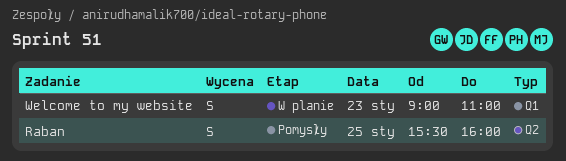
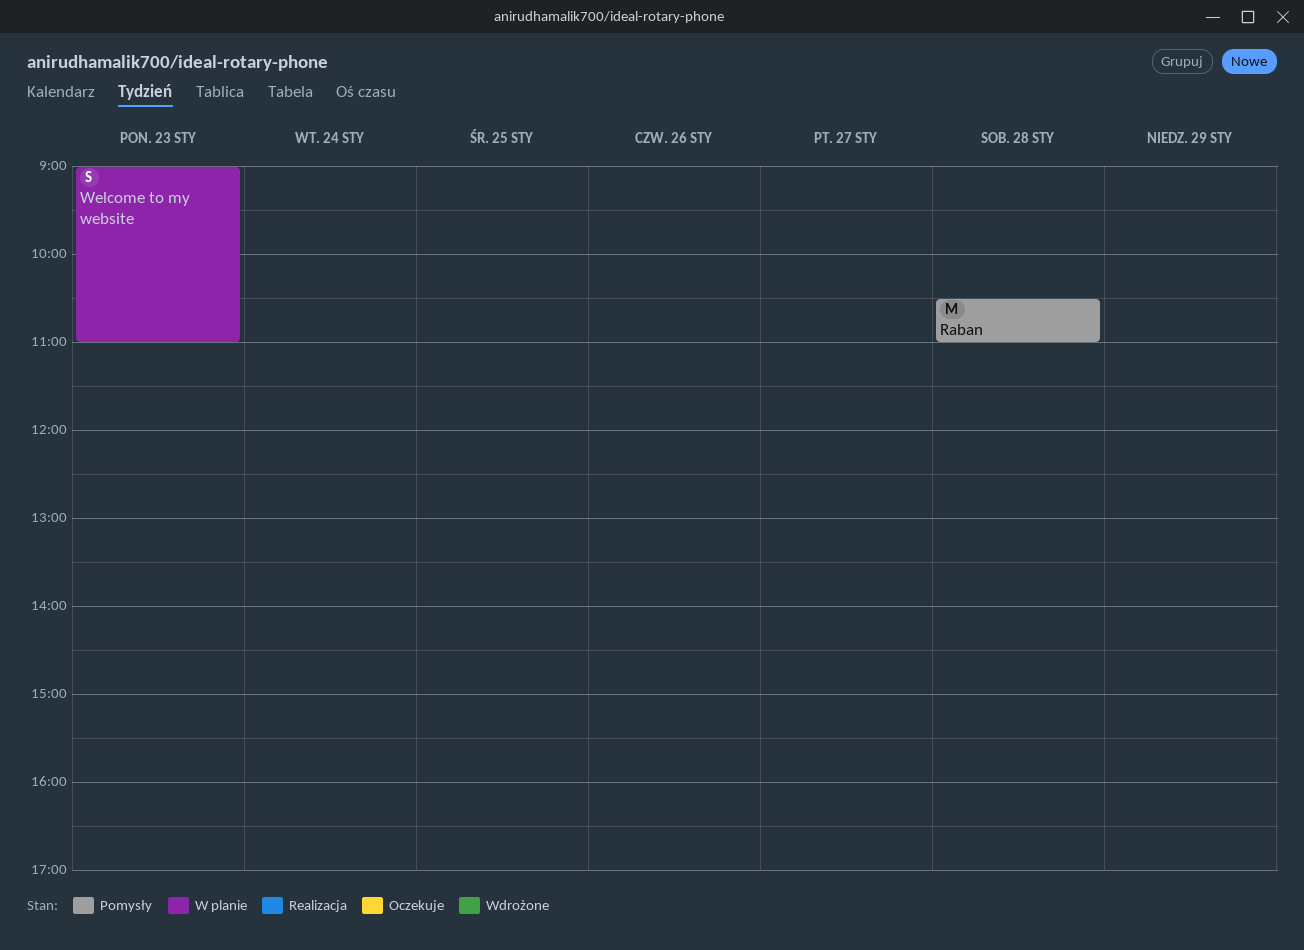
Raban, estimate: S -> M
Raban, day: Jan 25 -> Jan 28
Raban, begins: 15:30 -> 10:30
Raban, ends: 16:00 -> 11:00

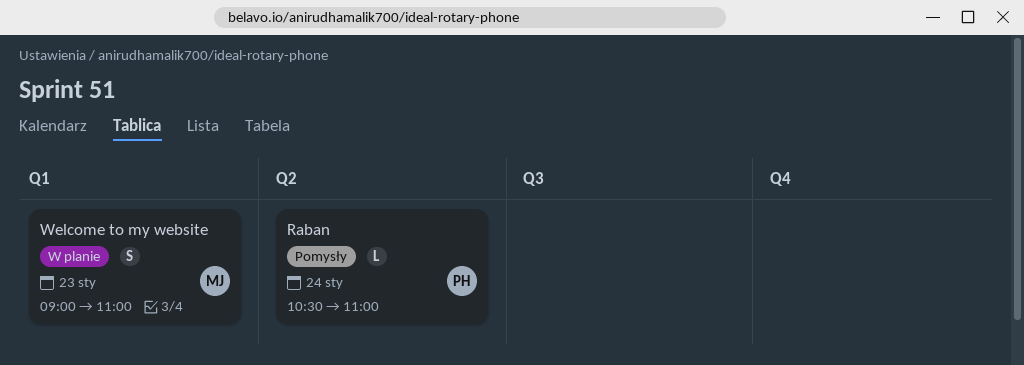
Raban, estimate: M -> L
Raban, day: Jan 28 -> Jan 24

